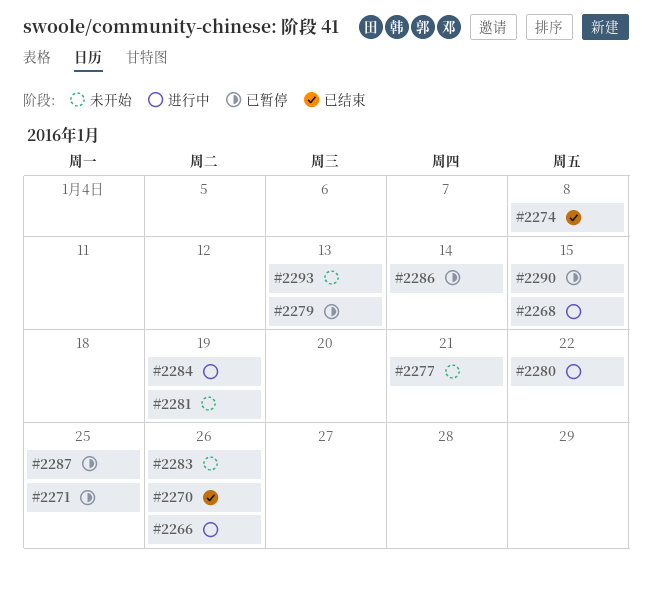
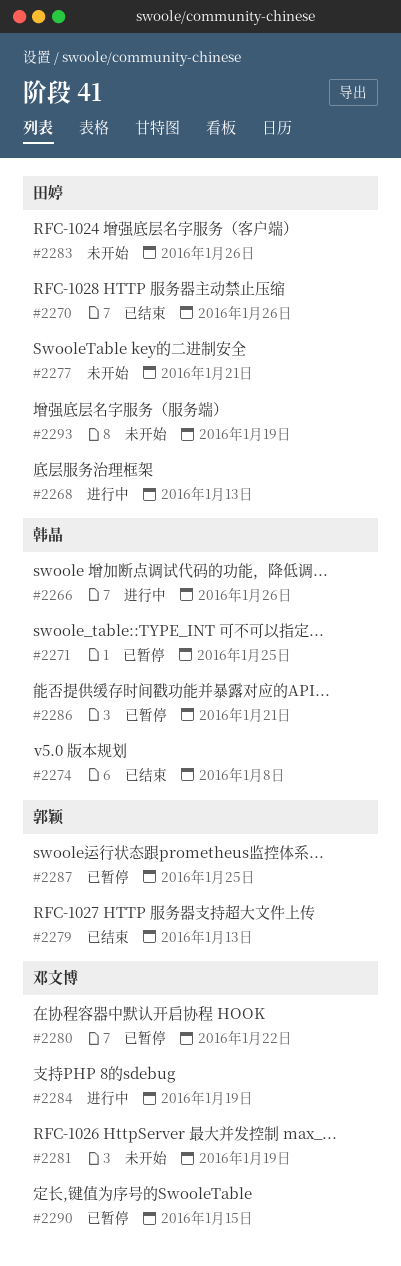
#2268, due: Jan 15 -> Jan 13
#2279, status: 已暂停 -> 已结束
#2280, status: 进行中 -> 已暂停
#2286, due: Jan 14 -> Jan 21
#2293, due: Jan 13 -> Jan 19

